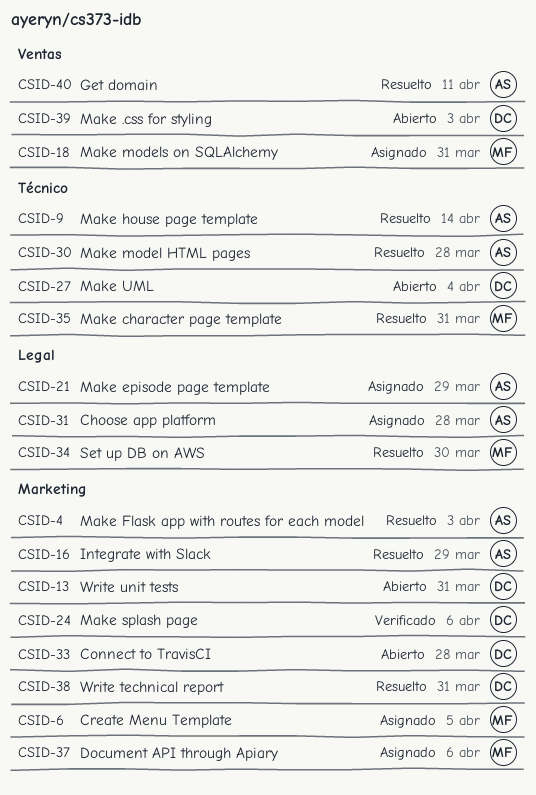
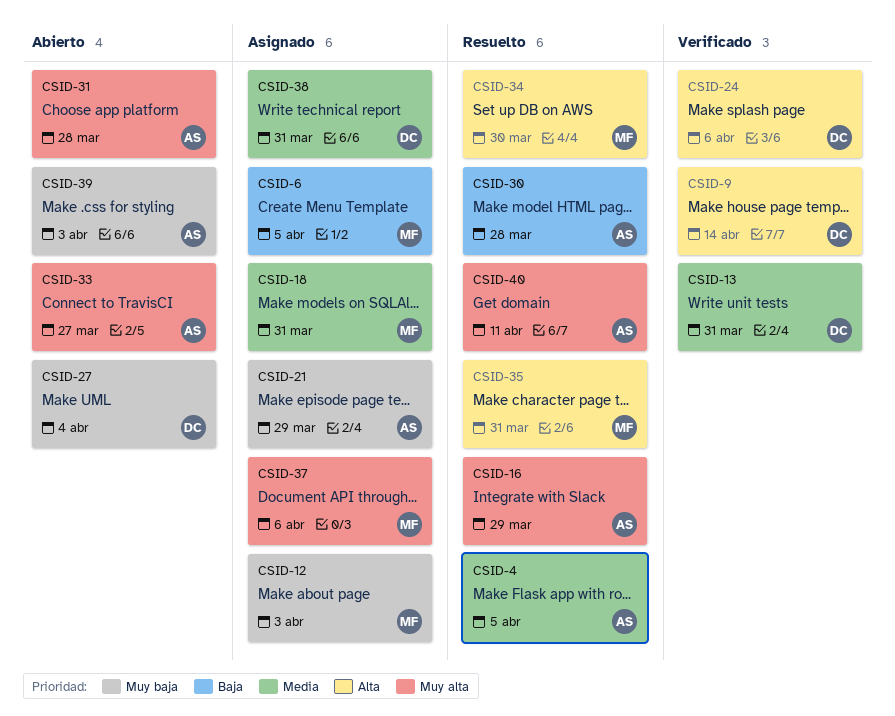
CSID-4, due: Apr 3 -> Apr 5
CSID-9, status: Resuelto -> Verificado
CSID-9, owner: AS -> DC
CSID-12: none -> present
CSID-13, status: Abierto -> Verificado
CSID-31, status: Asignado -> Abierto
CSID-33, owner: DC -> AS
CSID-33, due: Mar 28 -> Mar 27
CSID-38, status: Resuelto -> Asignado
CSID-39, owner: DC -> AS

